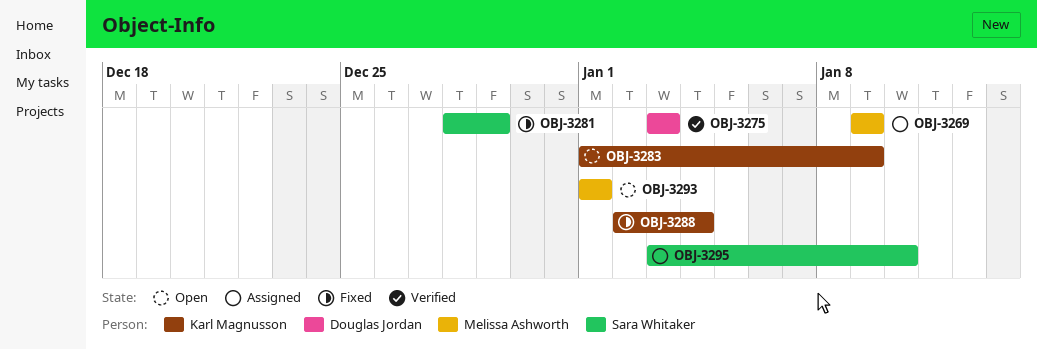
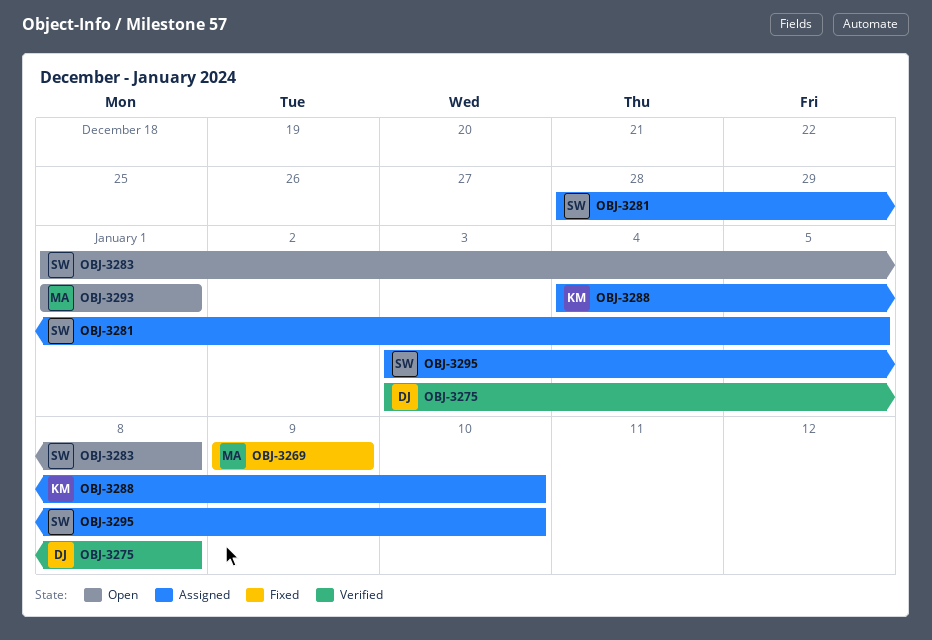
OBJ-3269, status: Assigned -> Fixed
OBJ-3275, due: Jan 3 -> Jan 8
OBJ-3281, status: Fixed -> Assigned
OBJ-3281, due: Dec 29 -> Jan 5
OBJ-3283, owner: Karl Magnusson -> Sara Whitaker
OBJ-3283, due: Jan 9 -> Jan 8
OBJ-3288, status: Fixed -> Assigned
OBJ-3288, start: Jan 2 -> Jan 4
OBJ-3288, due: Jan 4 -> Jan 10

